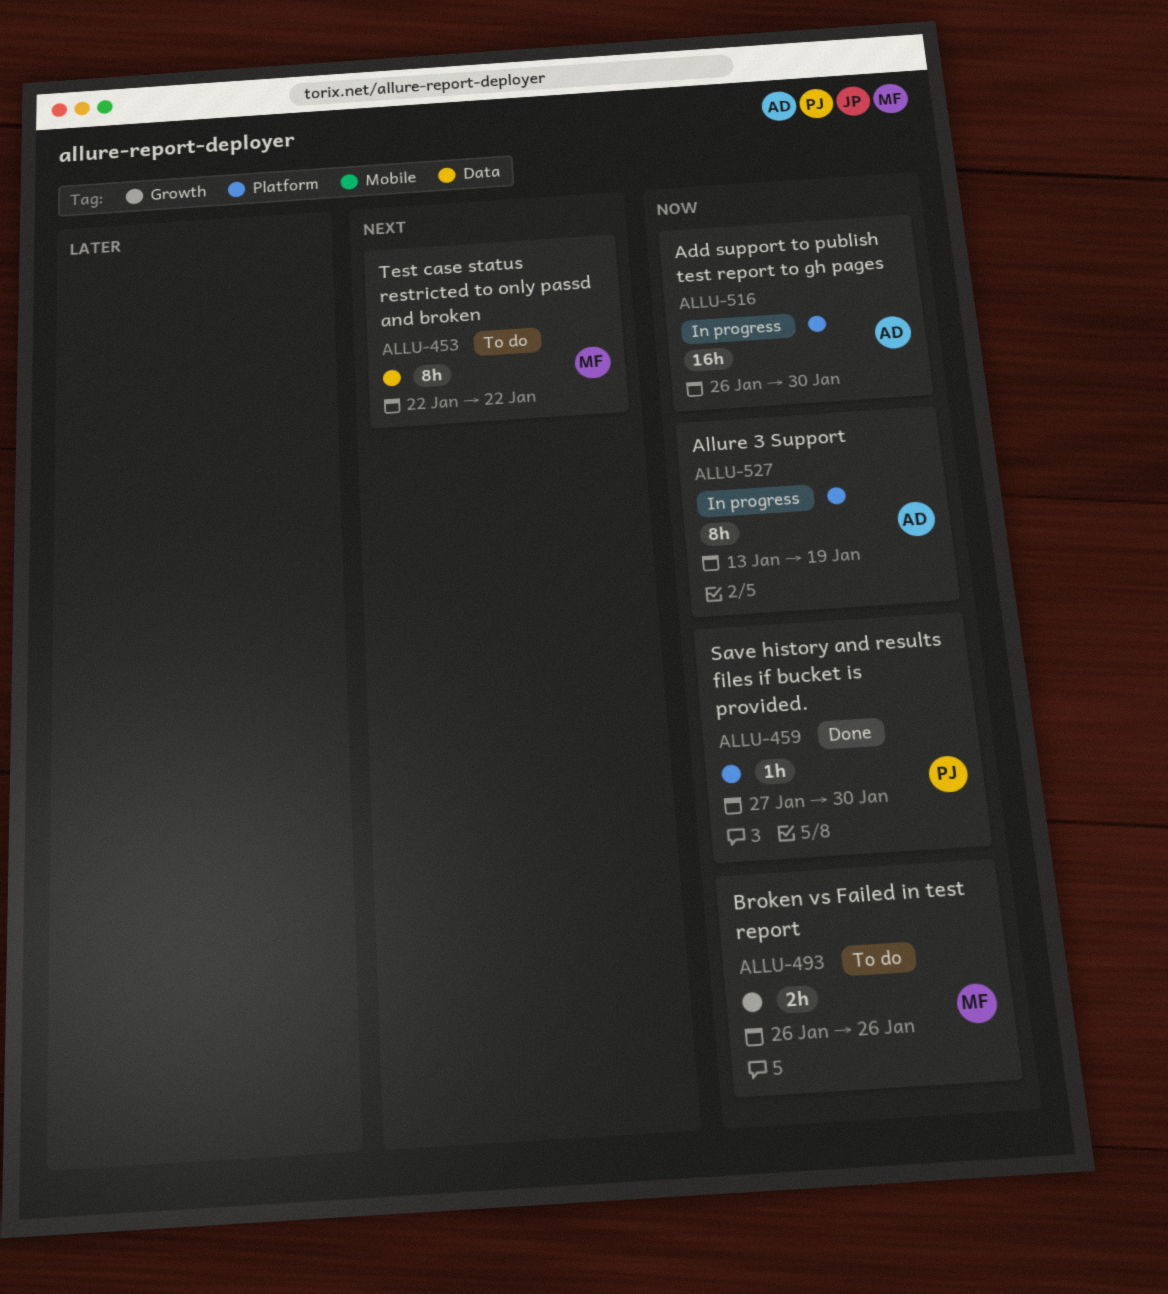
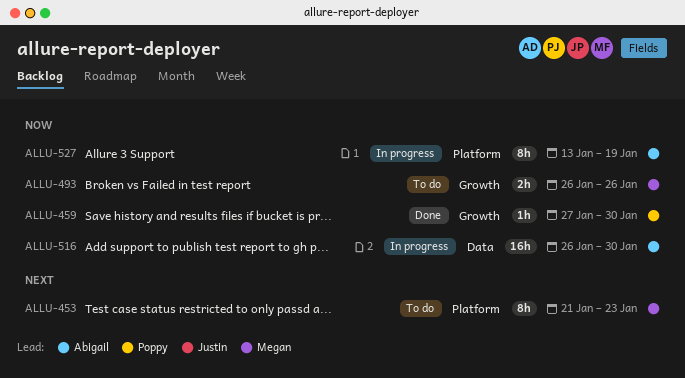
ALLU-453, label: Data -> Platform
ALLU-453, start: Jan 22 -> Jan 21
ALLU-453, due: Jan 22 -> Jan 23
ALLU-459, label: Platform -> Growth
ALLU-516, label: Platform -> Data

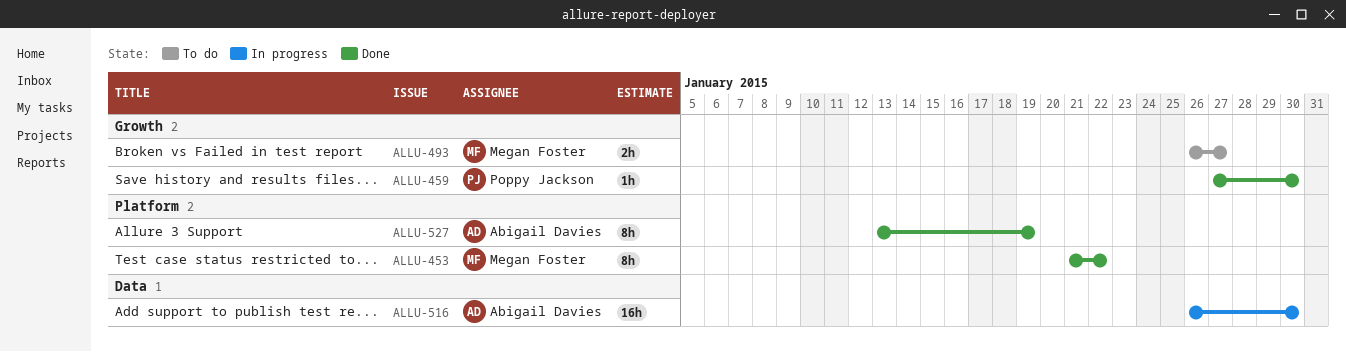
ALLU-453, status: To do -> Done
ALLU-453, due: Jan 23 -> Jan 22
ALLU-493, due: Jan 26 -> Jan 27
ALLU-527, status: In progress -> Done

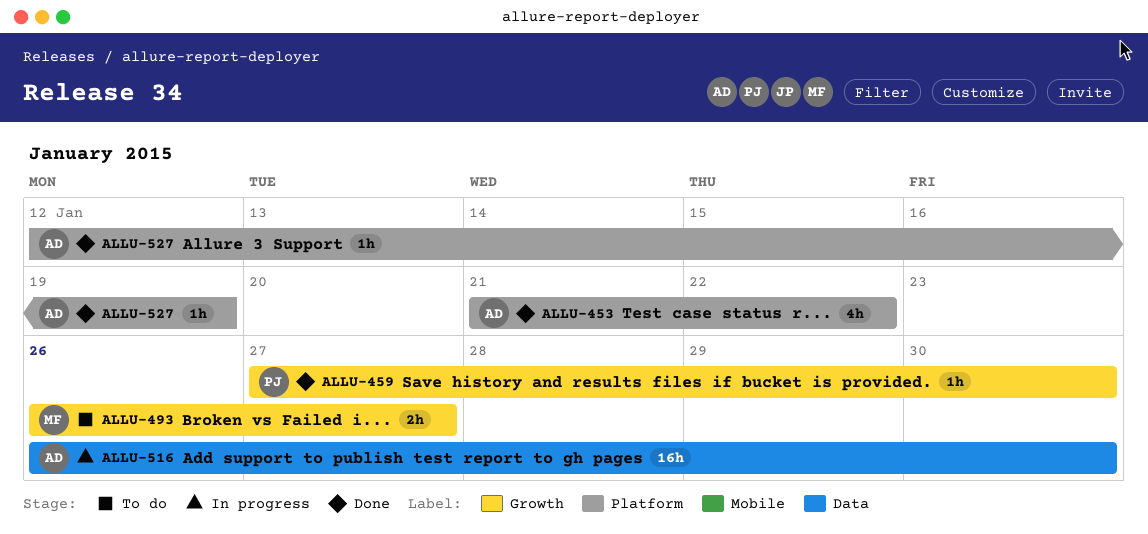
ALLU-453, owner: Megan Foster -> Abigail Davies
ALLU-453, estimate: 8h -> 4h
ALLU-527, estimate: 8h -> 1h
ALLU-527, start: Jan 13 -> Jan 12

